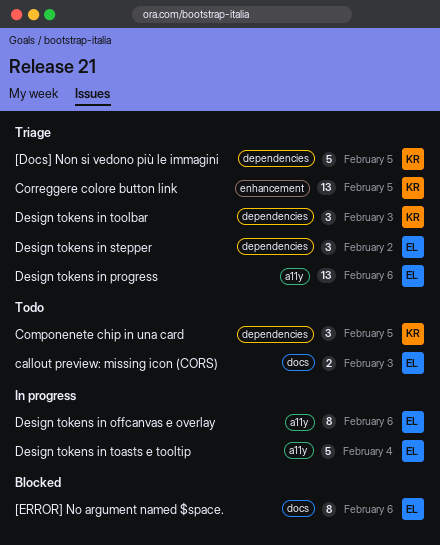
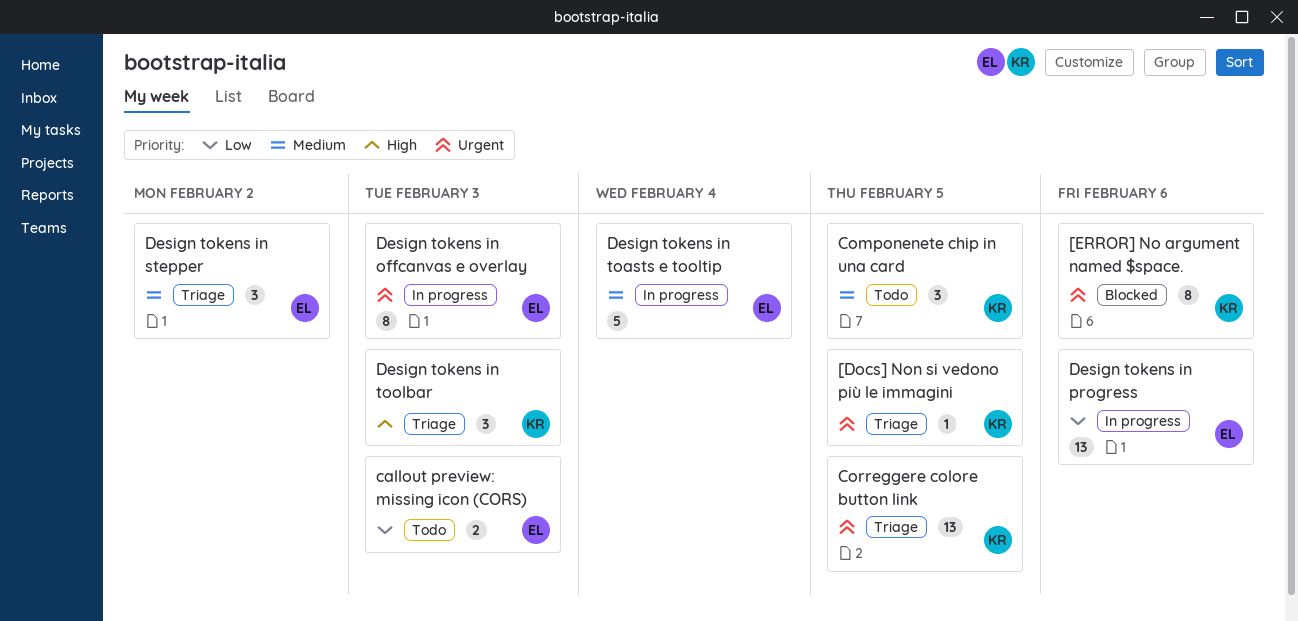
[Docs] Non si vedono più le immagini, estimate: 5 -> 1
[ERROR] No argument named $space., owner: EL -> KR
Design tokens in offcanvas e overlay, due: Feb 6 -> Feb 3
Design tokens in progress, status: Triage -> In progress

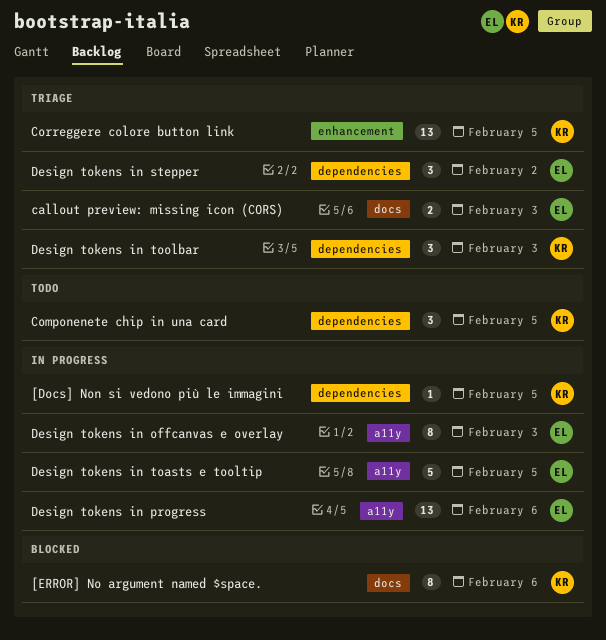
[Docs] Non si vedono più le immagini, status: Triage -> In progress
callout preview: missing icon (CORS), status: Todo -> Triage
Design tokens in toasts e tooltip, due: Feb 4 -> Feb 5

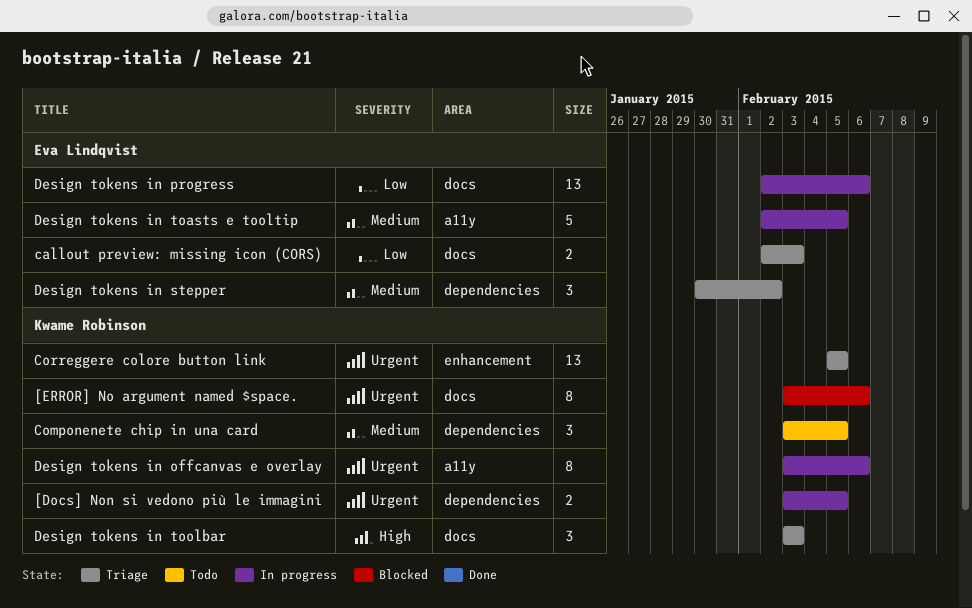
[Docs] Non si vedono più le immagini, estimate: 1 -> 2
Design tokens in offcanvas e overlay, owner: Eva Lindqvist -> Kwame Robinson
Design tokens in offcanvas e overlay, due: Feb 3 -> Feb 6
Design tokens in progress, label: a11y -> docs
Design tokens in toolbar, label: dependencies -> docs

